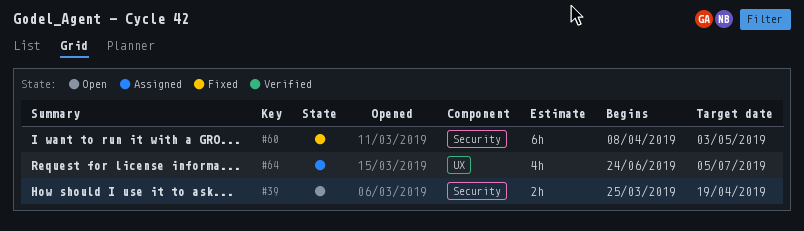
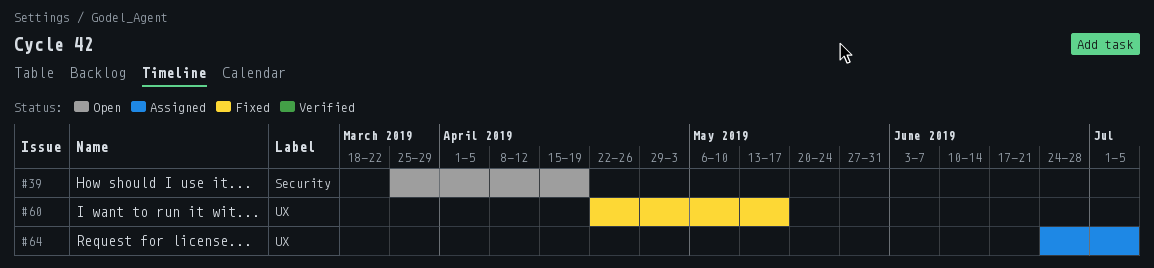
#60, label: Security -> UX
#60, start: Apr 8 -> Apr 22
#60, due: May 3 -> May 17

